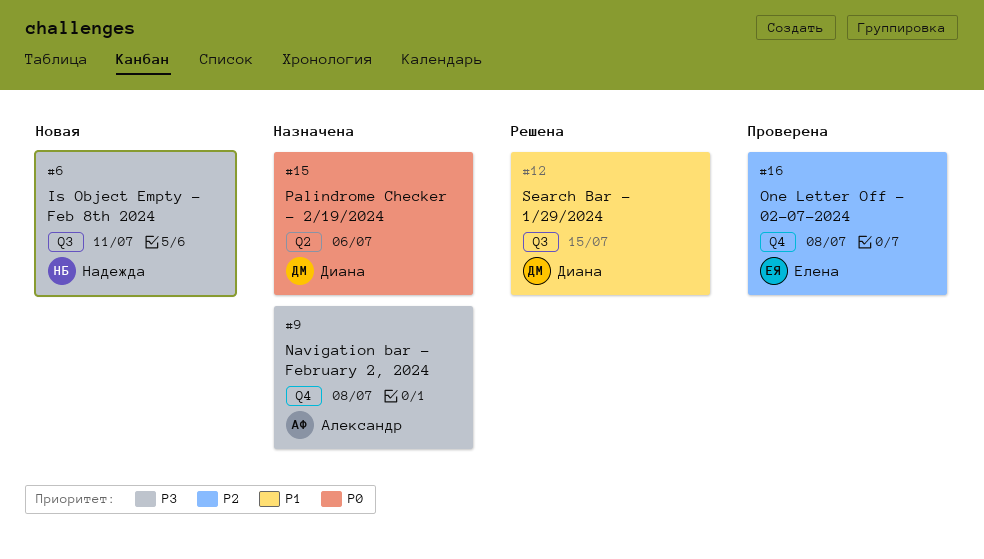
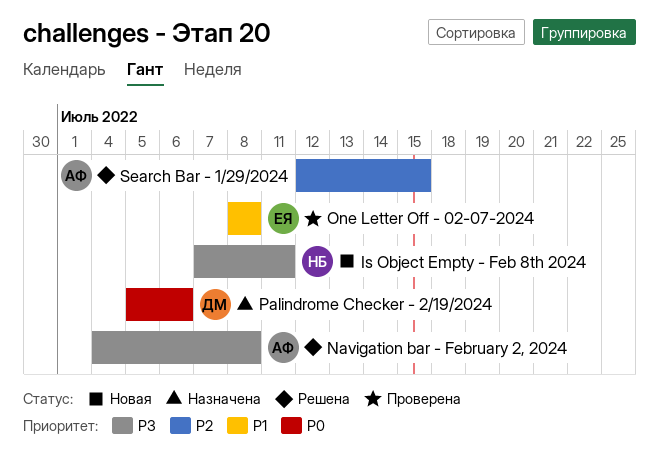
Navigation bar - February 2, 2024, status: Назначена -> Решена
One Letter Off - 02-07-2024, priority: P2 -> P1
Search Bar - 1/29/2024, owner: Диана -> Александр
Search Bar - 1/29/2024, priority: P1 -> P2

